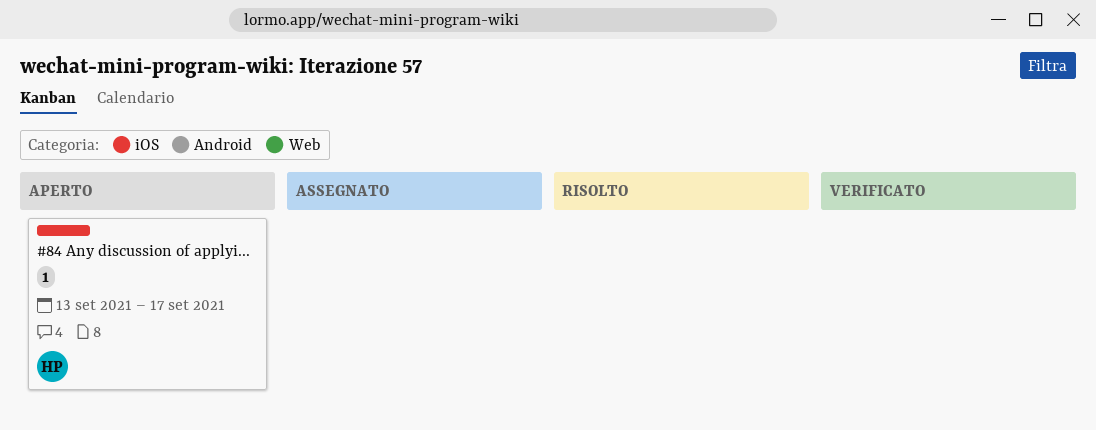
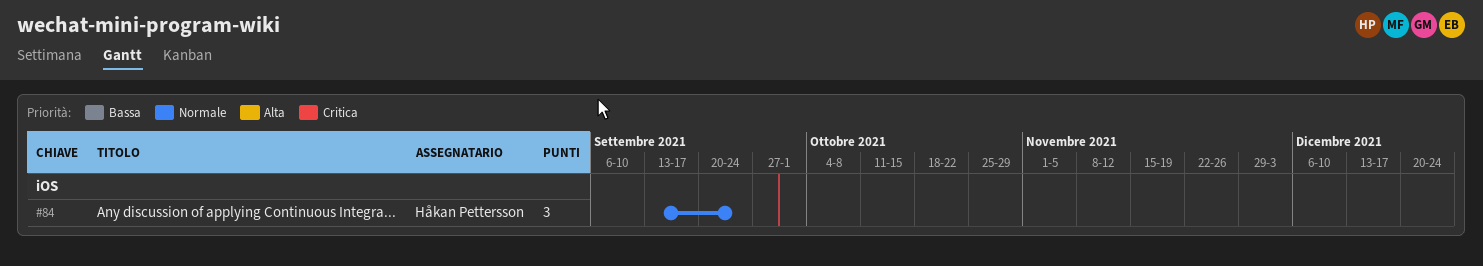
#84, estimate: 1 -> 3
#84, due: Sep 17 -> Sep 24

